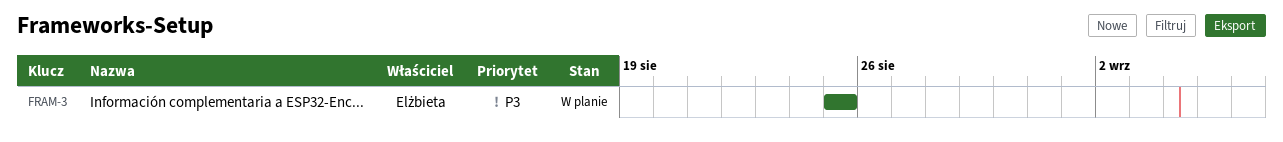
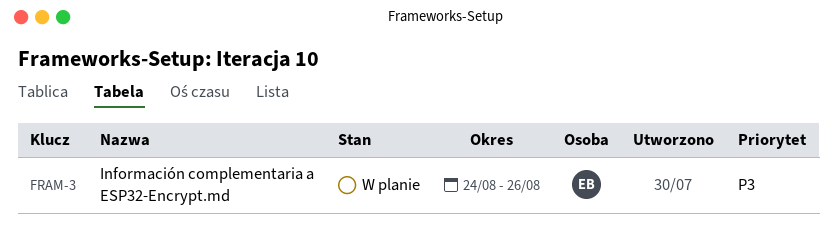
FRAM-3, start: Aug 25 -> Aug 24
FRAM-3, due: Aug 25 -> Aug 26

